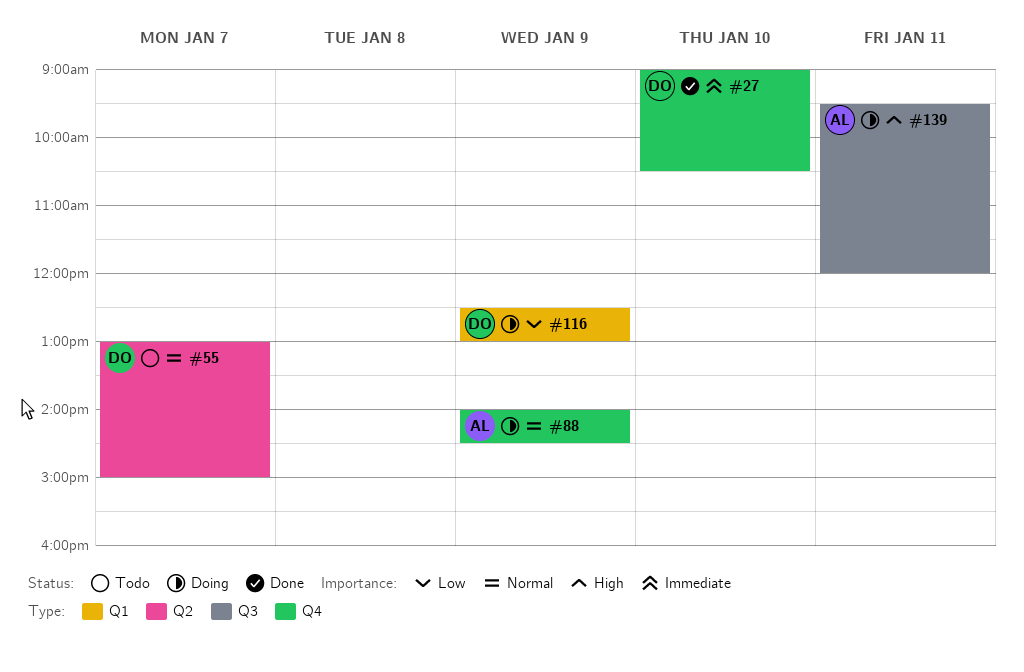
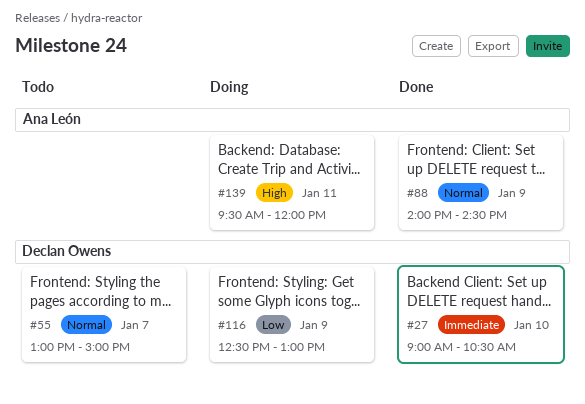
#88, status: Doing -> Done

